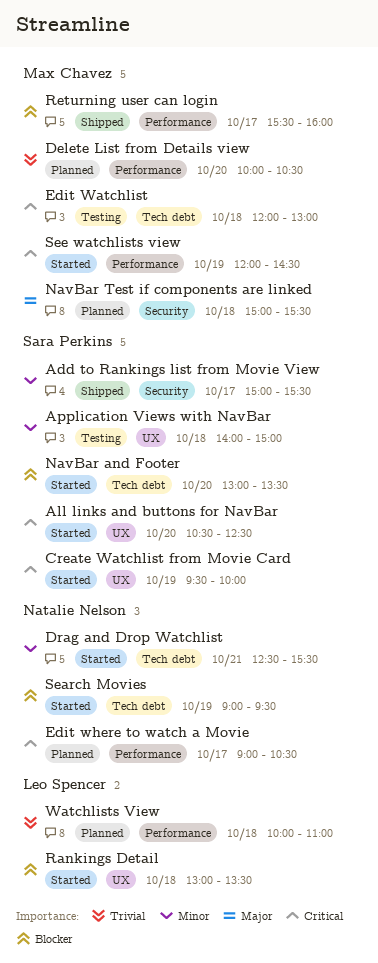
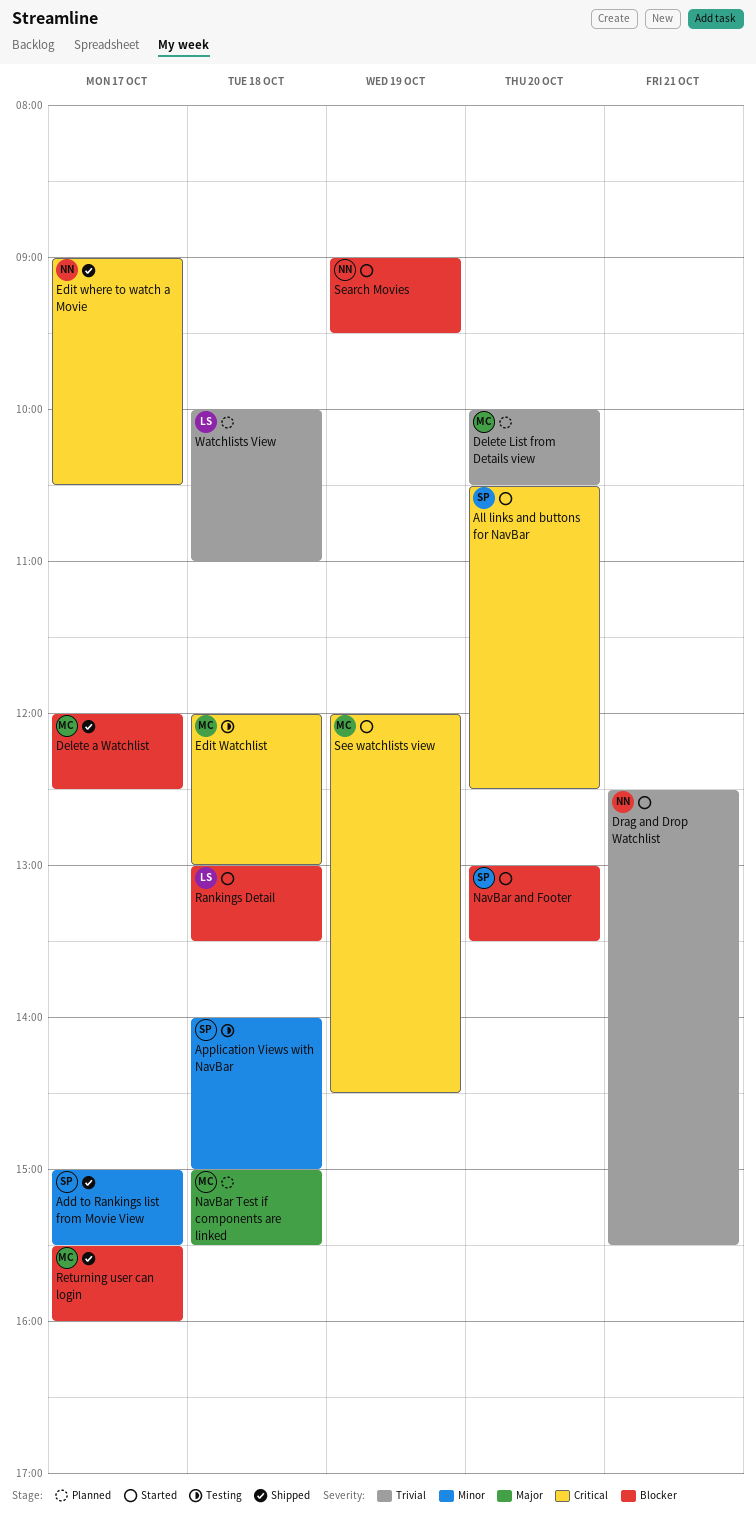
Create Watchlist from Movie Card: present -> none
Delete a Watchlist: none -> present
Drag and Drop Watchlist, priority: Minor -> Trivial
Edit where to watch a Movie, status: Planned -> Shipped

